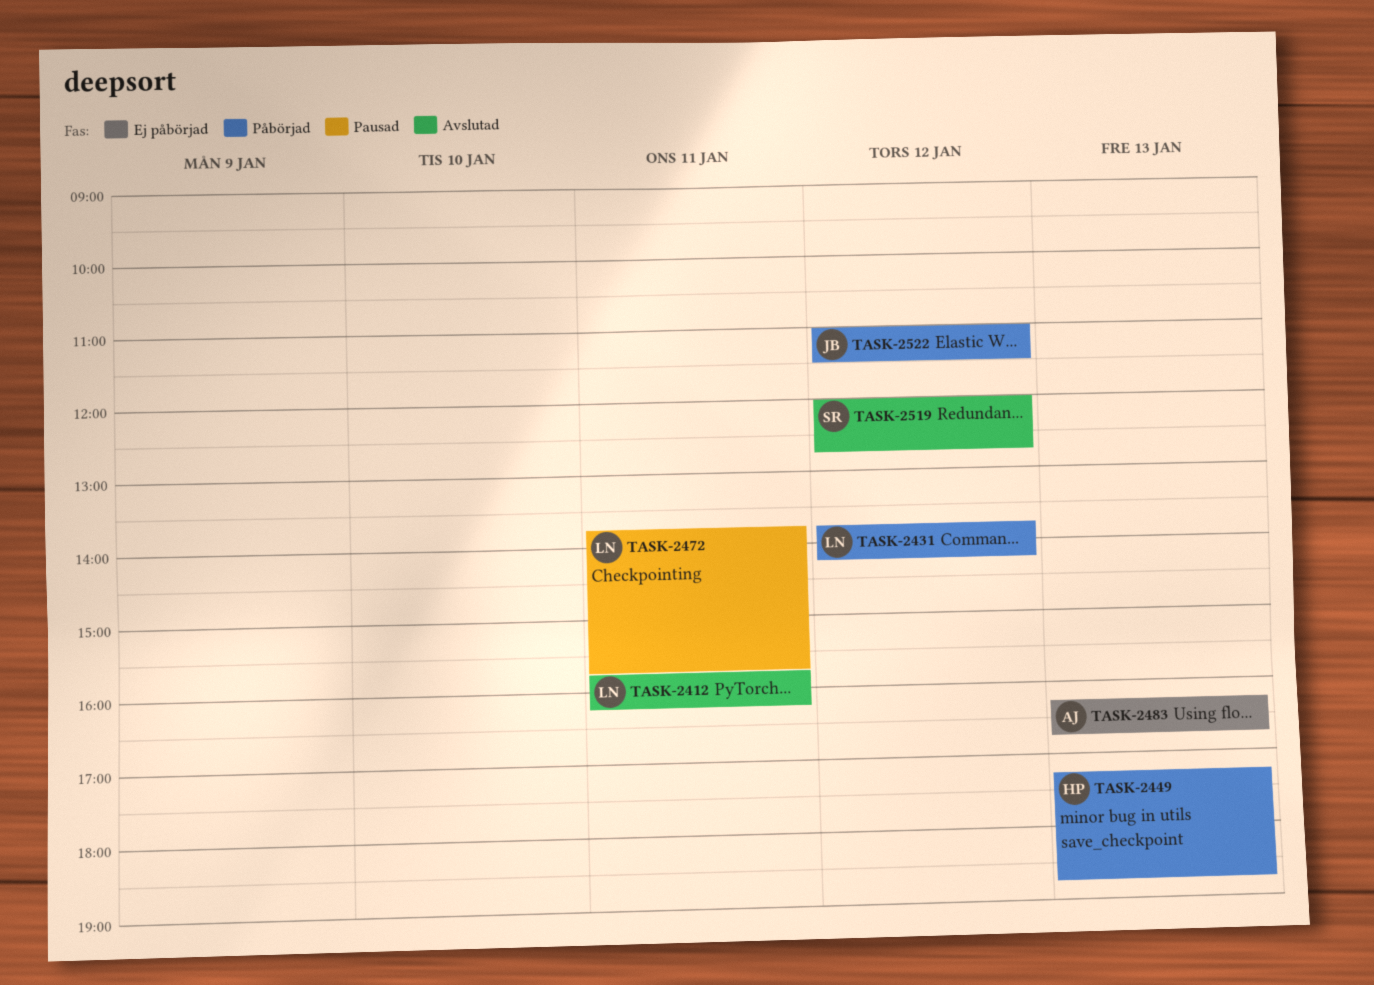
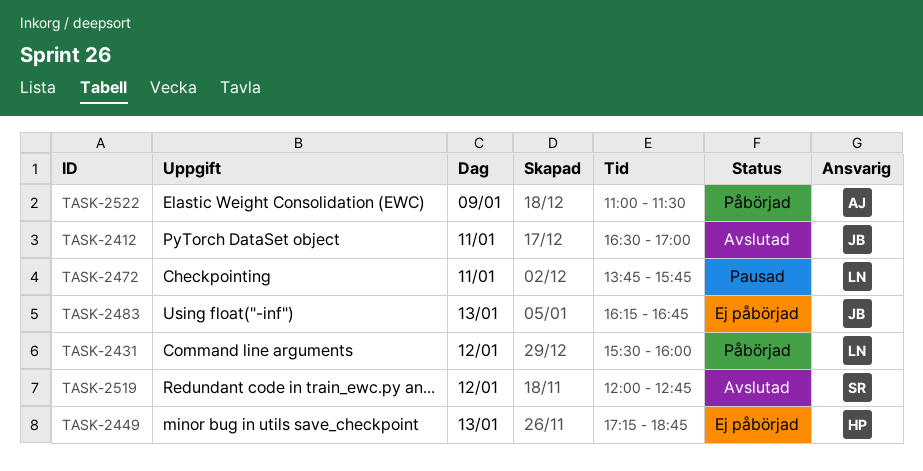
TASK-2412, owner: LN -> JB
TASK-2412, begins: 15:45 -> 16:30
TASK-2412, ends: 16:15 -> 17:00
TASK-2431, begins: 13:45 -> 15:30
TASK-2431, ends: 14:15 -> 16:00
TASK-2449, status: Påbörjad -> Ej påbörjad
TASK-2483, owner: AJ -> JB
TASK-2522, owner: JB -> AJ
TASK-2522, day: Jan 12 -> Jan 9

